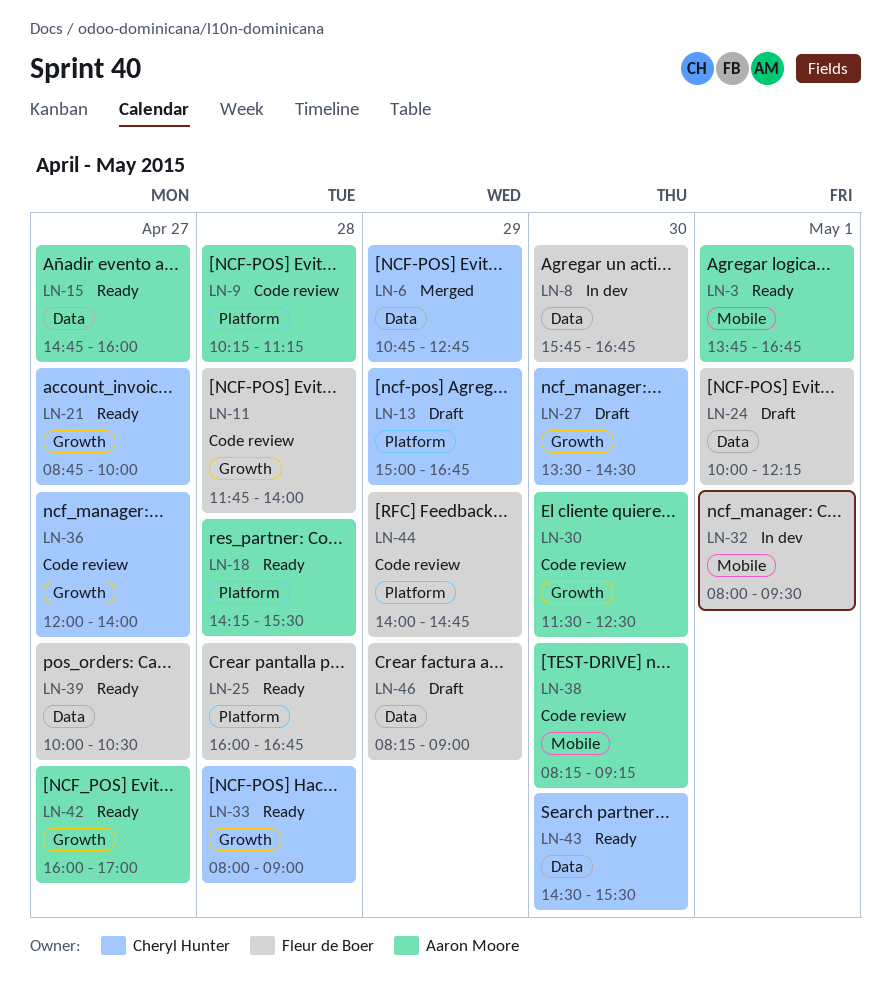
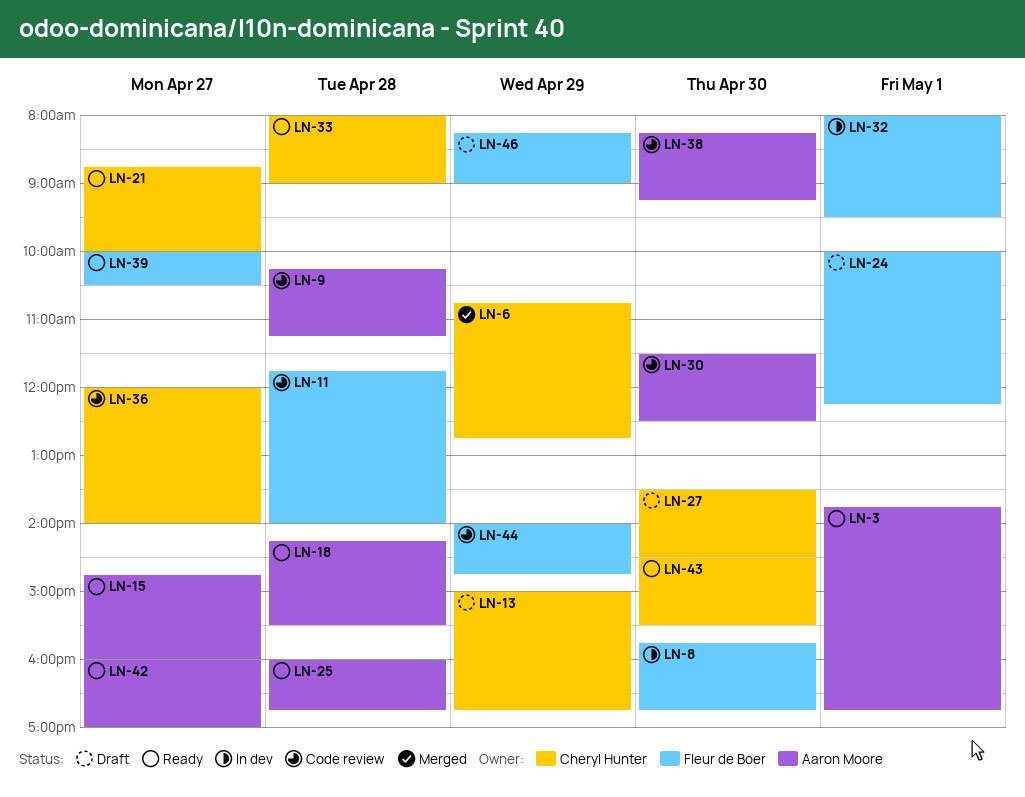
LN-25, owner: Fleur de Boer -> Aaron Moore

